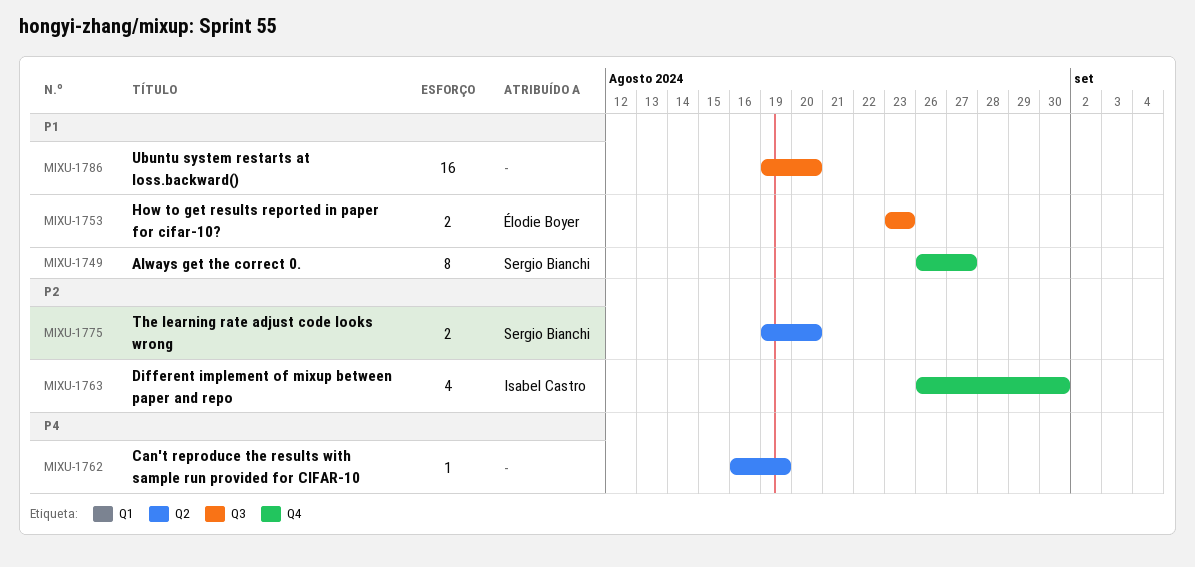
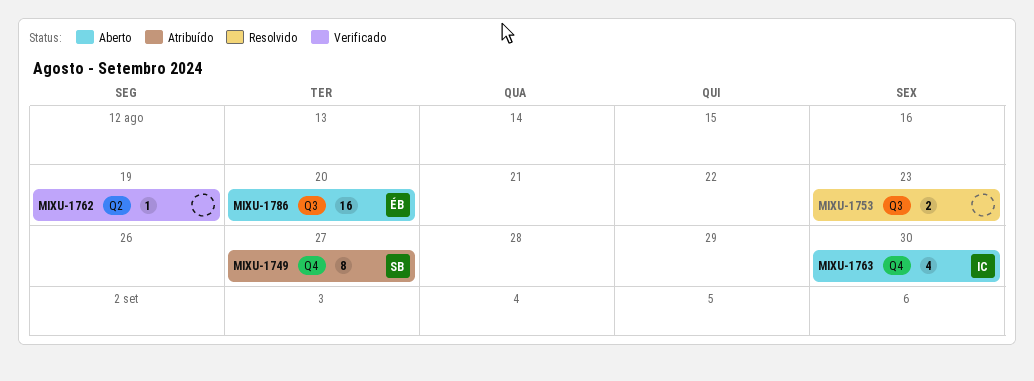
MIXU-1753, owner: Élodie Boyer -> none
MIXU-1775: present -> none
MIXU-1786, owner: none -> Élodie Boyer

